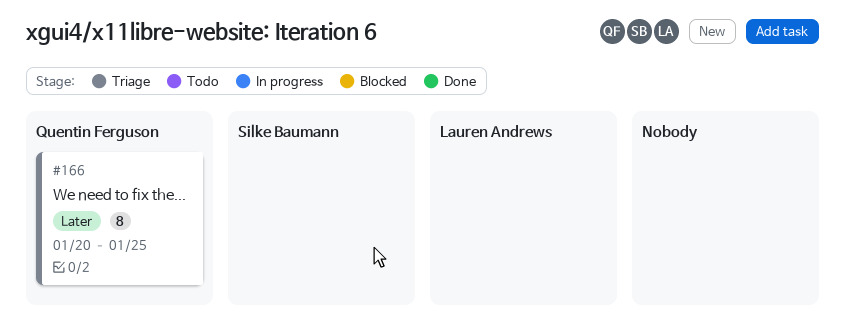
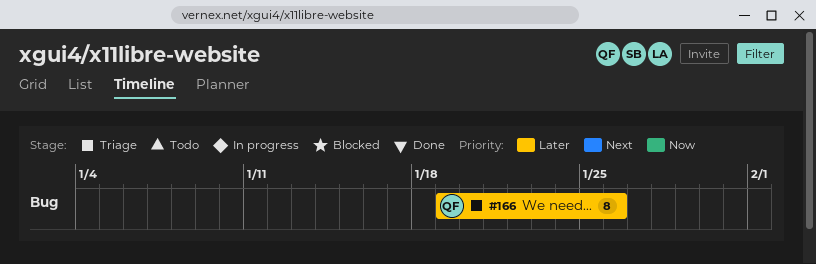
#166, start: Jan 20 -> Jan 19
#166, due: Jan 25 -> Jan 26

